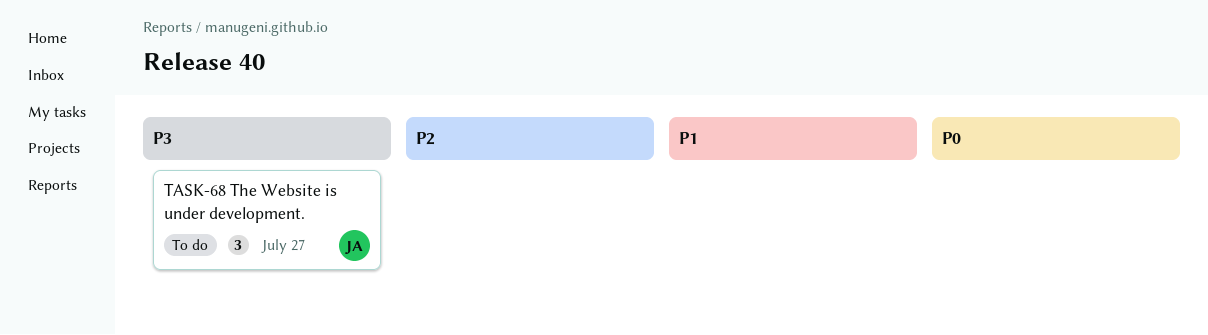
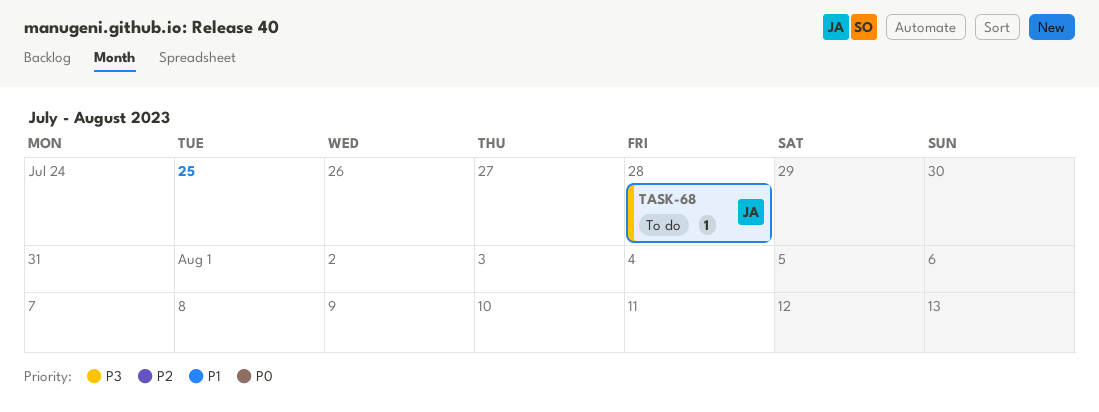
TASK-68, estimate: 3 -> 1
TASK-68, due: Jul 27 -> Jul 28

